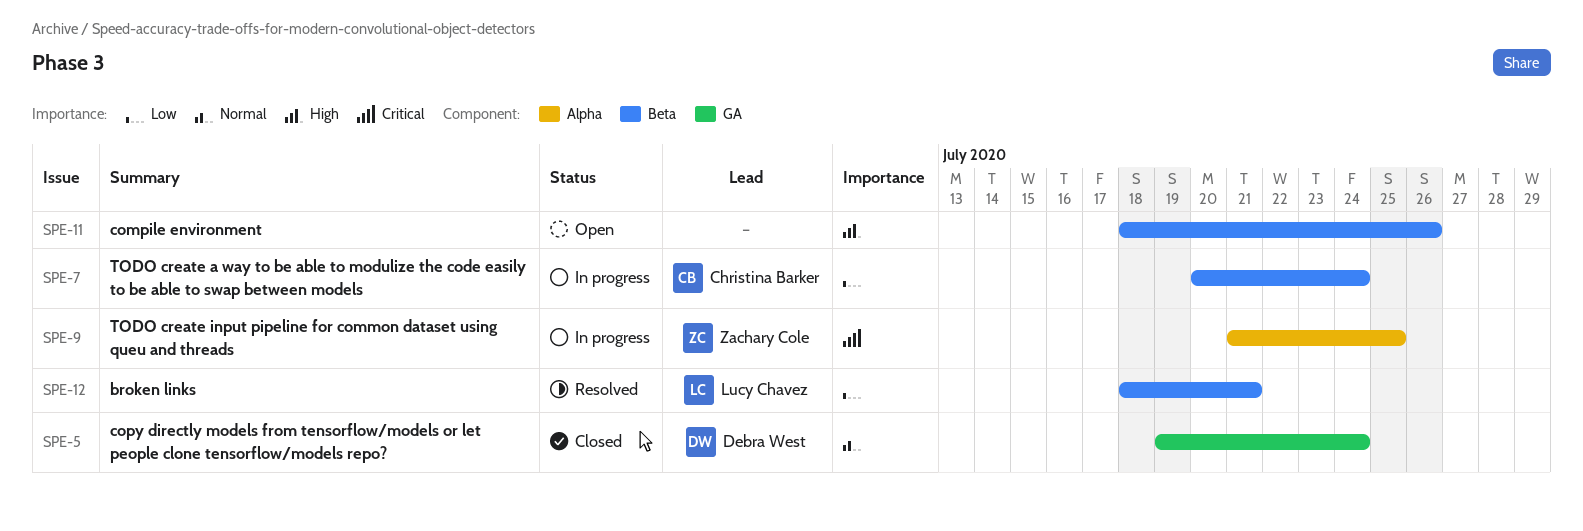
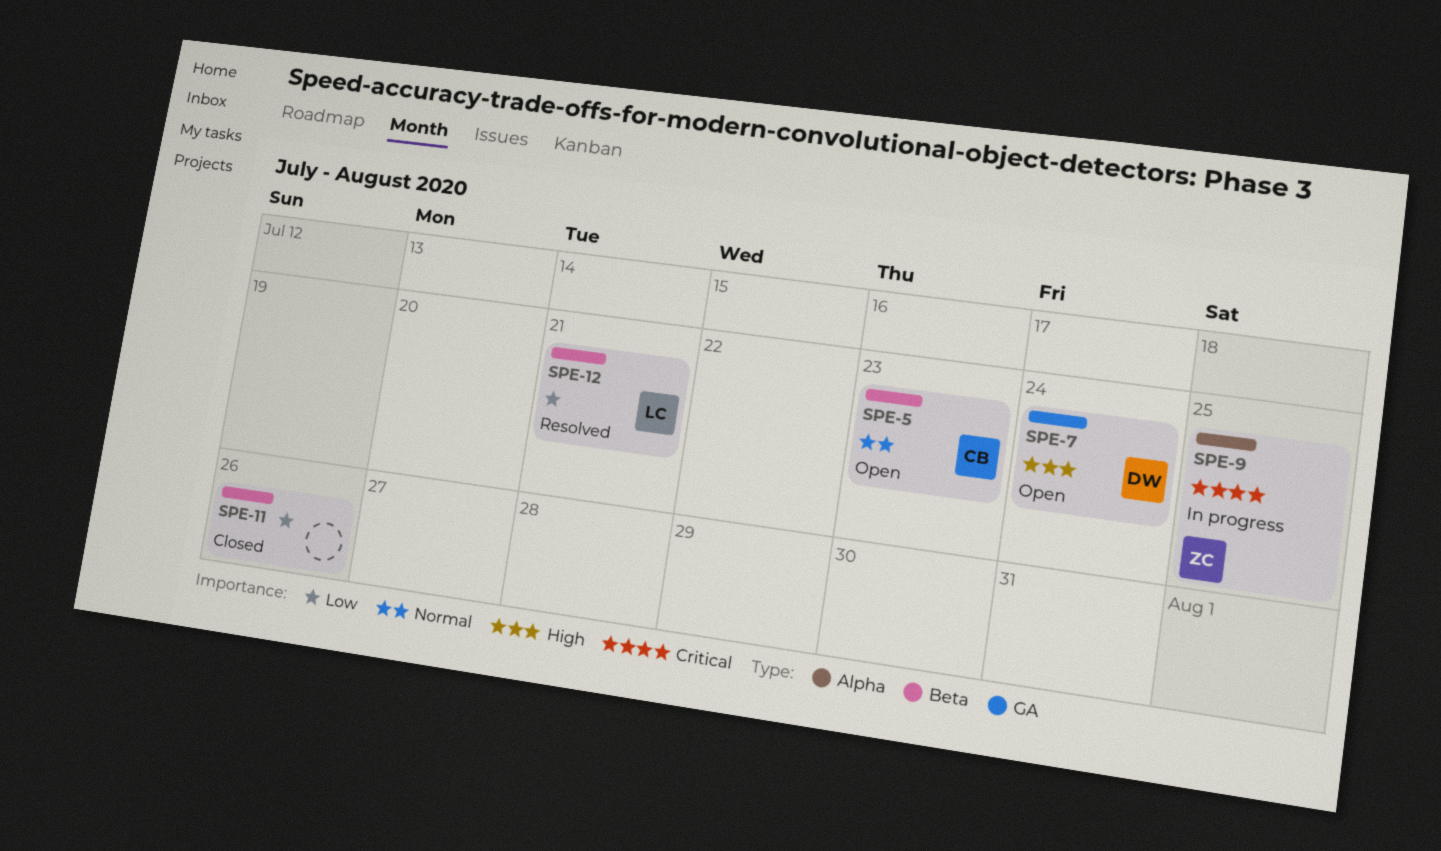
SPE-5, status: Closed -> Open
SPE-5, owner: Debra West -> Christina Barker
SPE-5, label: GA -> Beta
SPE-5, due: Jul 24 -> Jul 23
SPE-7, status: In progress -> Open
SPE-7, owner: Christina Barker -> Debra West
SPE-7, priority: Low -> High
SPE-7, label: Beta -> GA
SPE-11, status: Open -> Closed
SPE-11, priority: High -> Low

